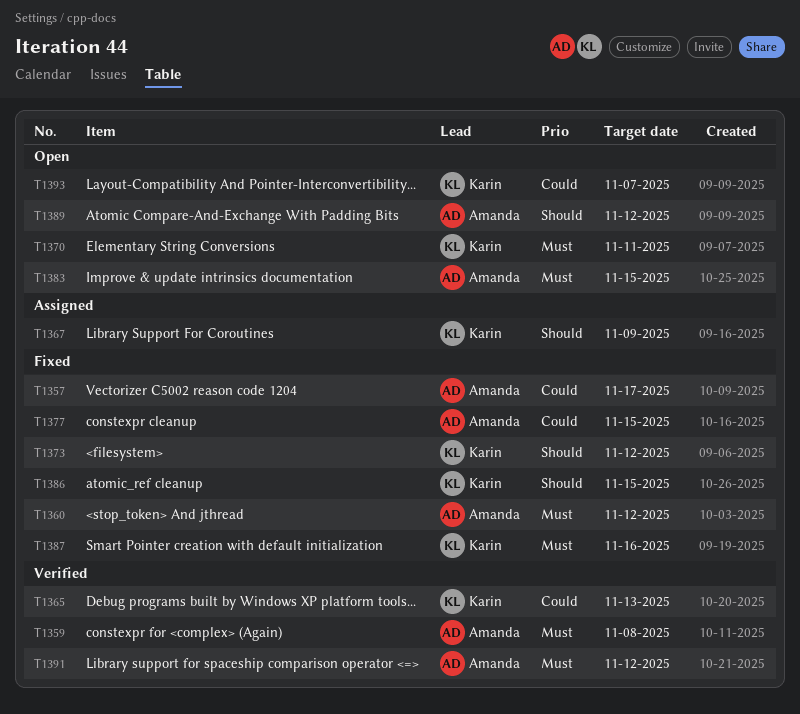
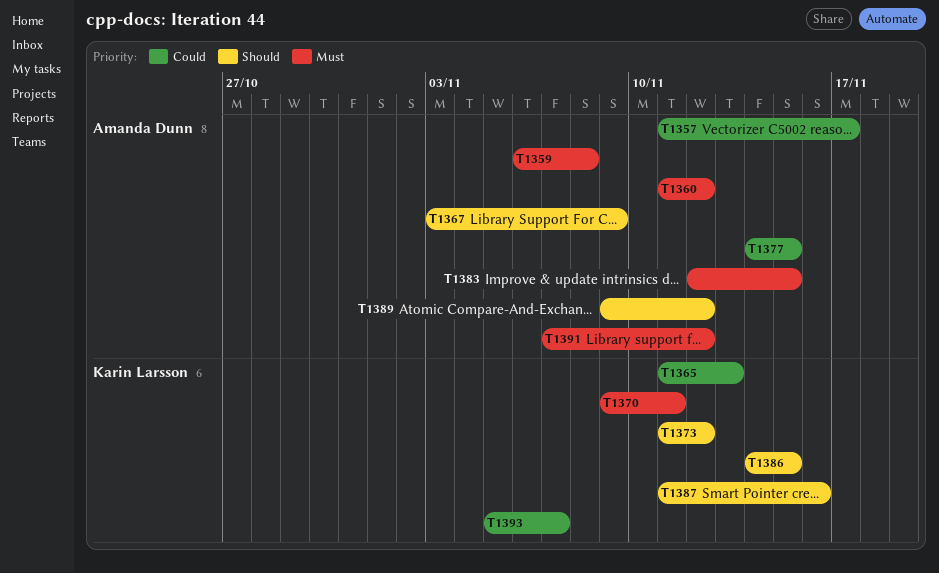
T1367, owner: Karin Larsson -> Amanda Dunn
T1387, priority: Must -> Should

